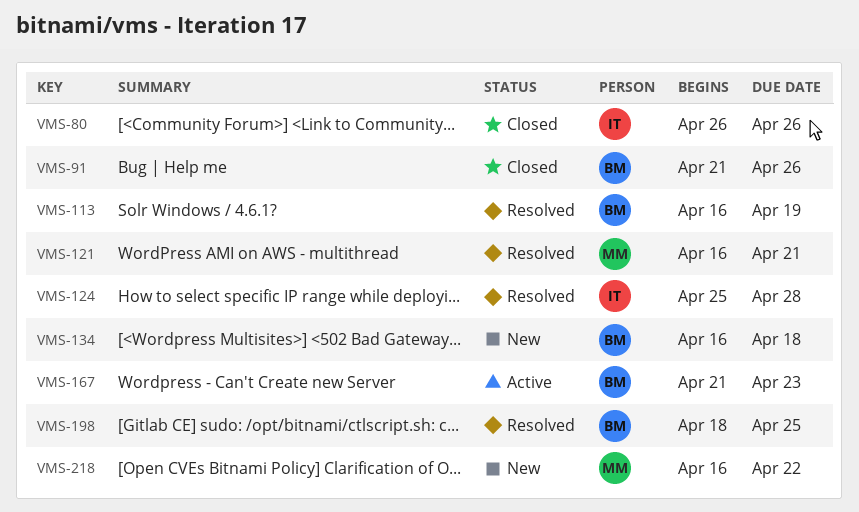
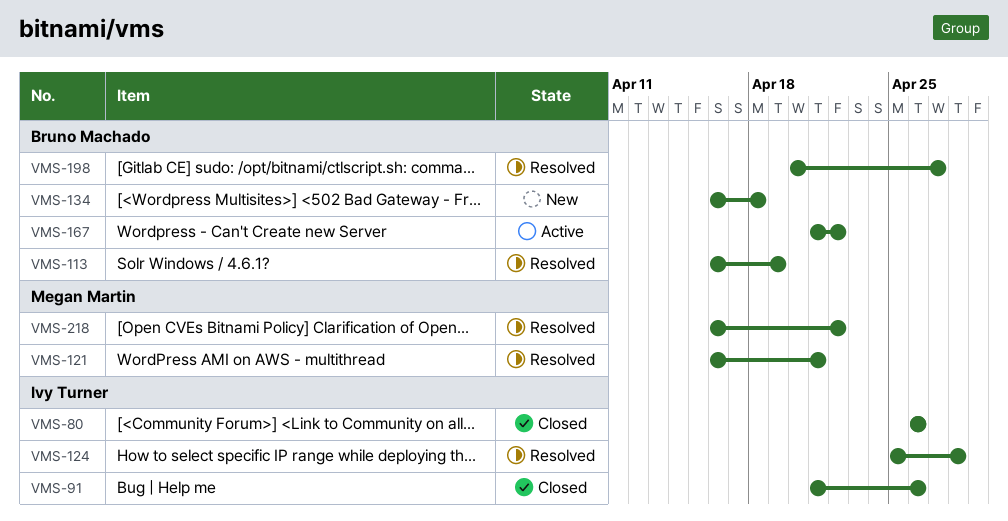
VMS-91, owner: Bruno Machado -> Ivy Turner
VMS-167, due: Apr 23 -> Apr 22
VMS-198, start: Apr 18 -> Apr 20
VMS-198, due: Apr 25 -> Apr 27
VMS-218, status: New -> Resolved

